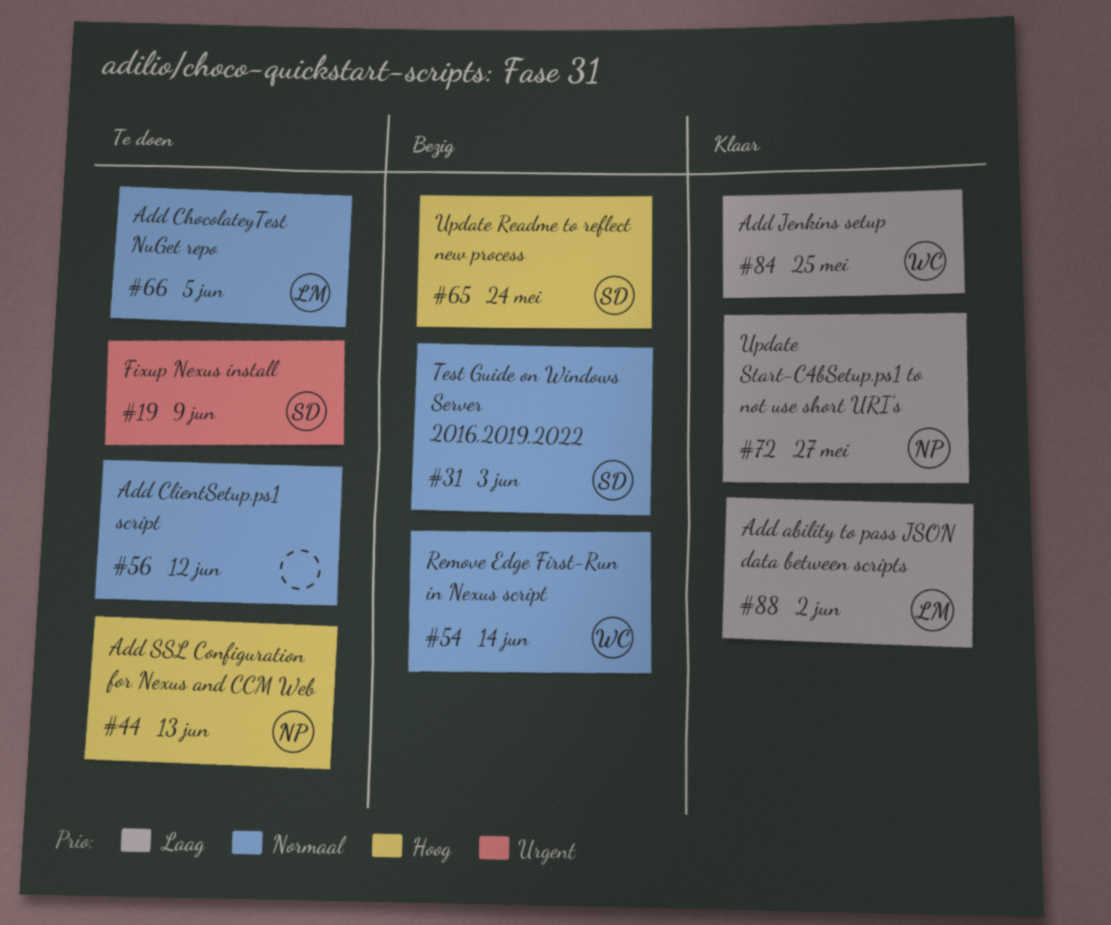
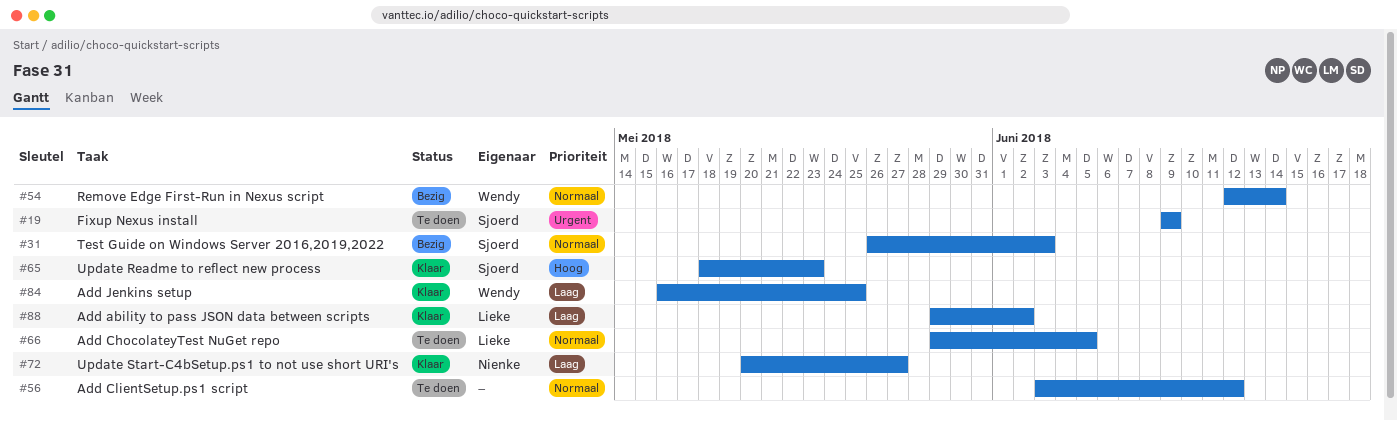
#44: present -> none
#65, status: Bezig -> Klaar
#65, due: May 24 -> May 23

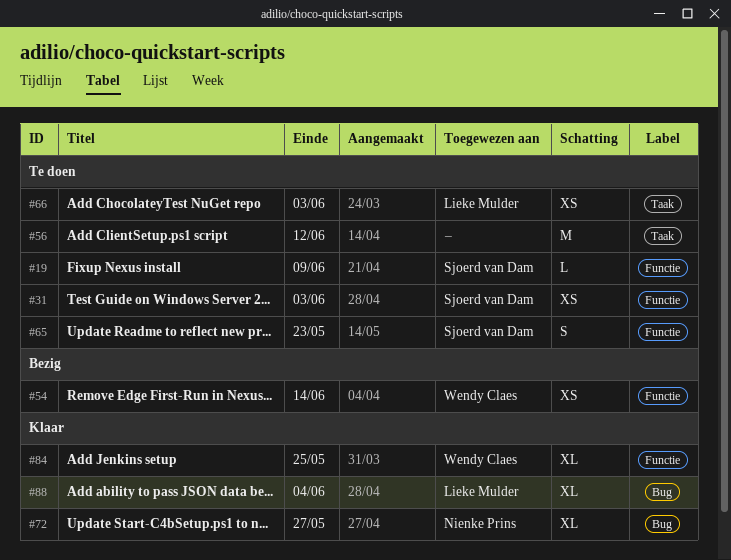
#31, status: Bezig -> Te doen
#65, status: Klaar -> Te doen
#66, due: Jun 5 -> Jun 3
#88, due: Jun 2 -> Jun 4

